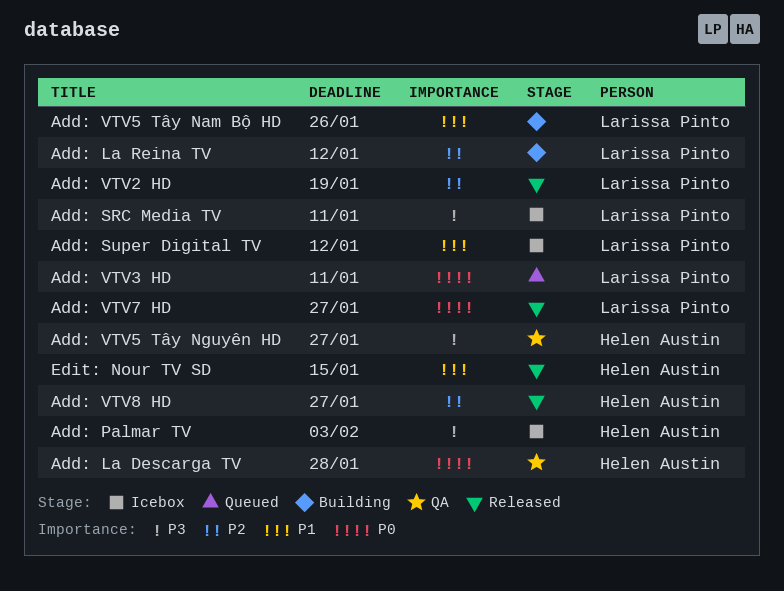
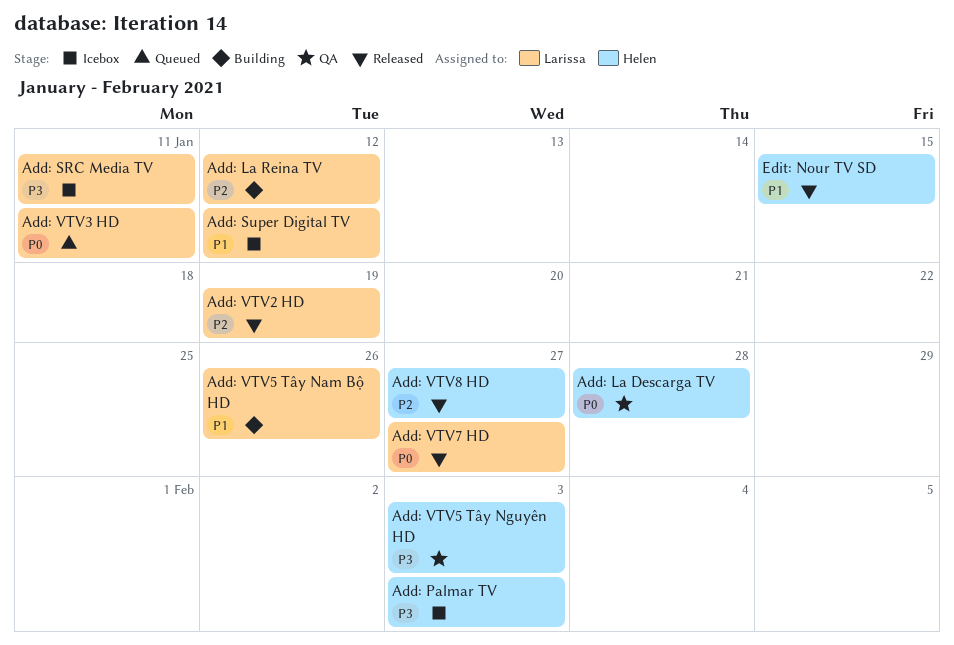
Add: VTV5 Tây Nguyên HD, due: Jan 27 -> Feb 3

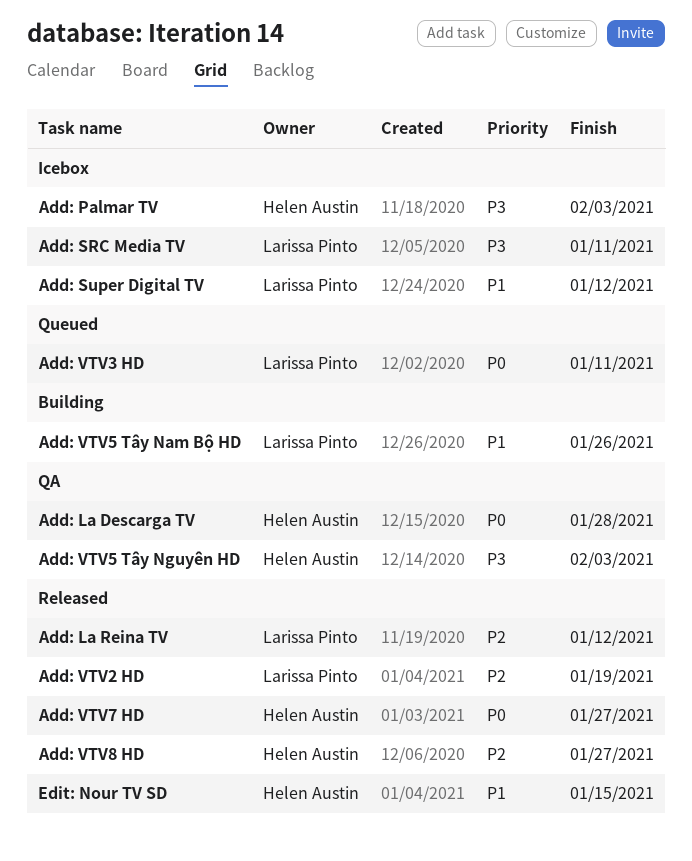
Add: La Reina TV, status: Building -> Released
Add: VTV7 HD, owner: Larissa Pinto -> Helen Austin

